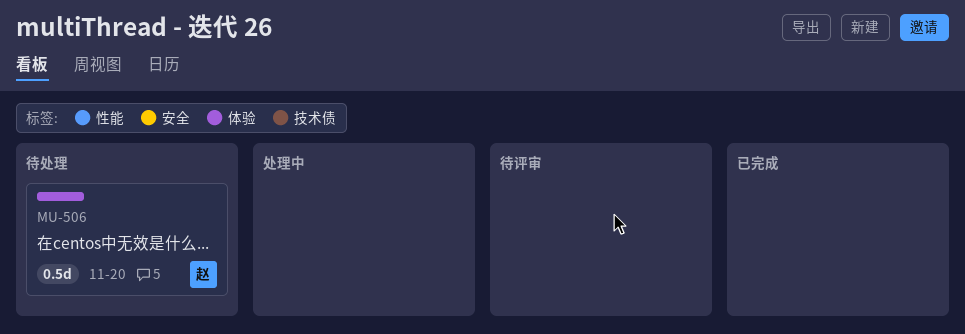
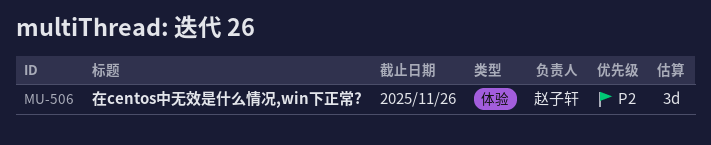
MU-506, estimate: 0.5d -> 3d
MU-506, due: Nov 20 -> Nov 26

